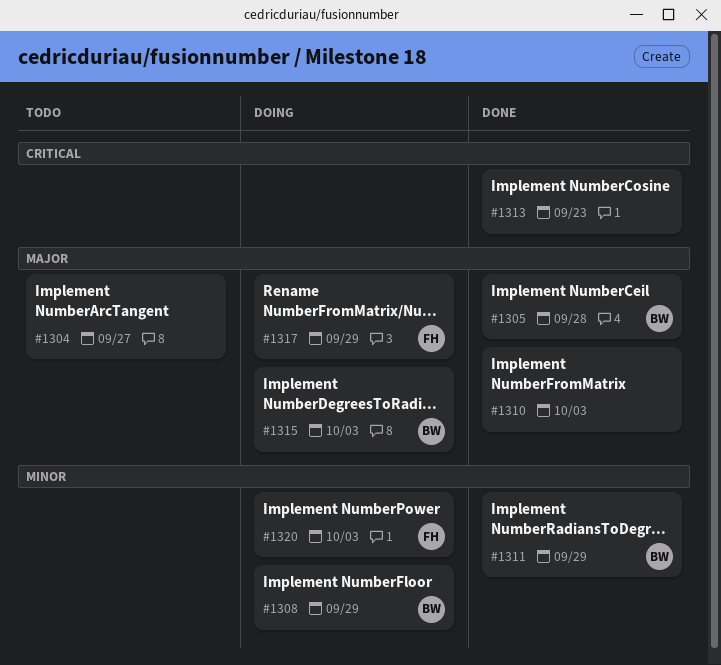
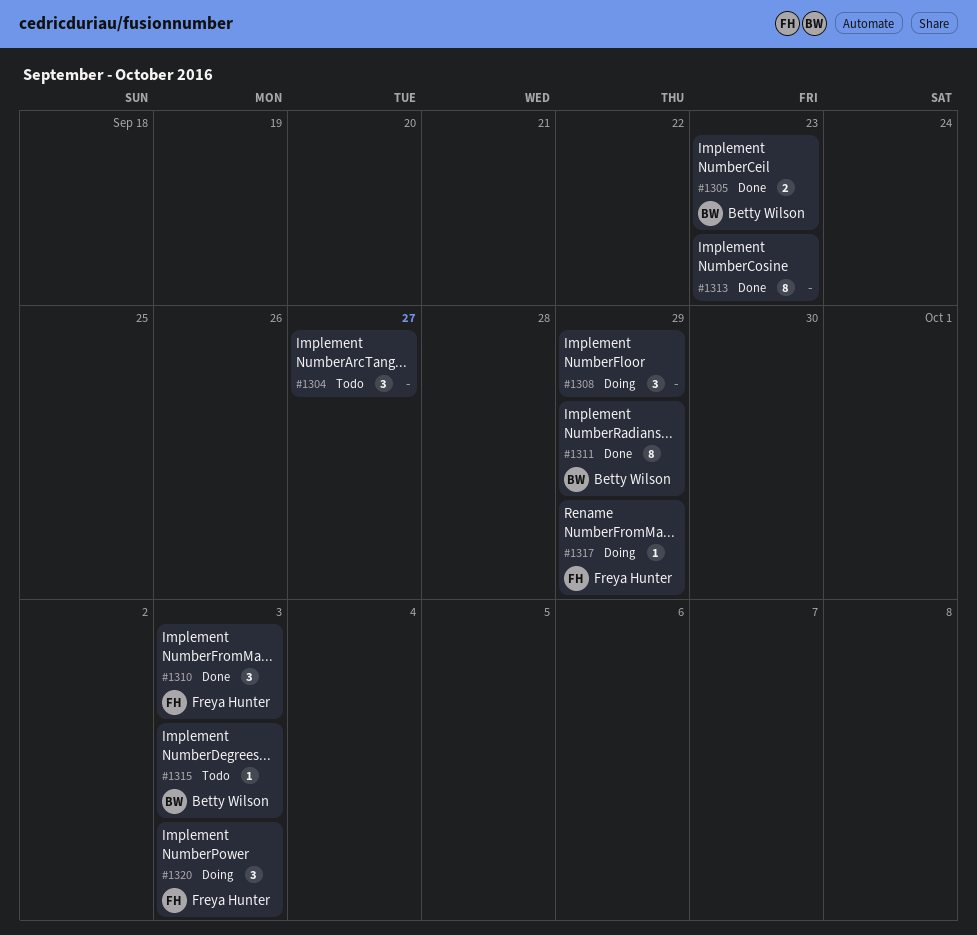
#1305, due: Sep 28 -> Sep 23
#1308, owner: Betty Wilson -> none
#1310, owner: none -> Freya Hunter
#1315, status: Doing -> Todo

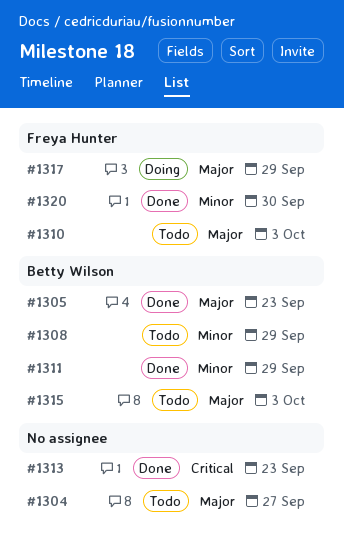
#1308, status: Doing -> Todo
#1308, owner: none -> Betty Wilson
#1310, status: Done -> Todo
#1320, status: Doing -> Done
#1320, due: Oct 3 -> Sep 30

